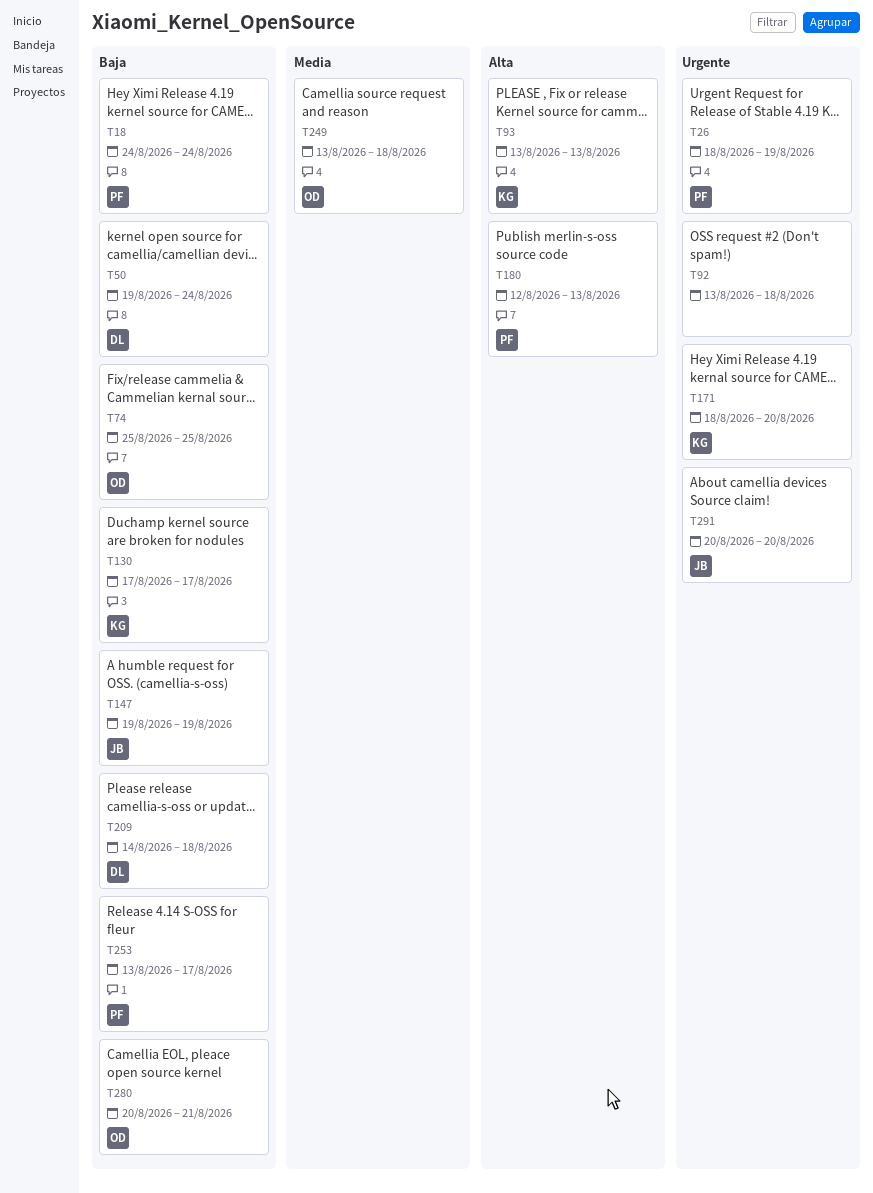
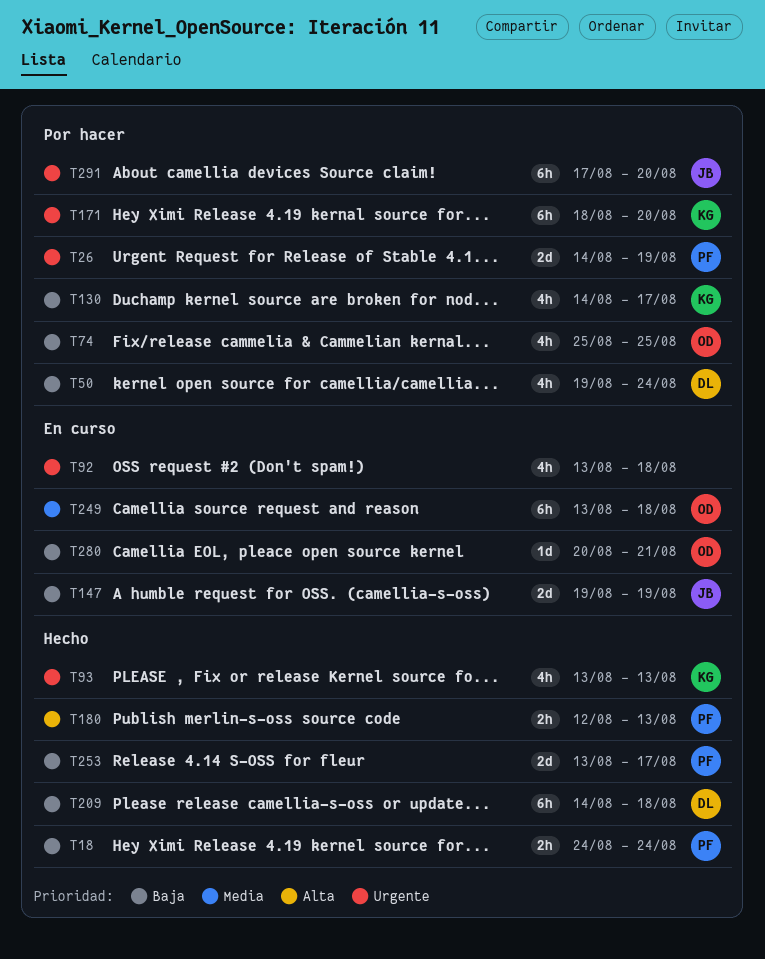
T26, start: Aug 18 -> Aug 14
T93, priority: Alta -> Urgente
T130, start: Aug 17 -> Aug 14
T291, start: Aug 20 -> Aug 17

